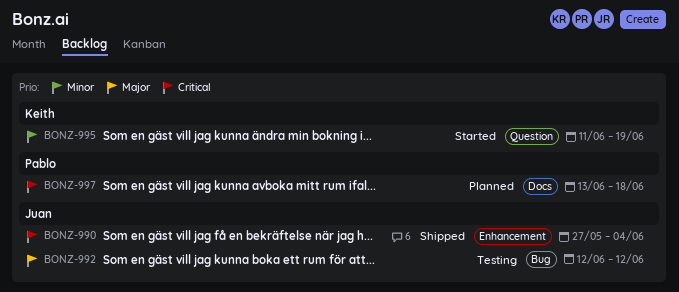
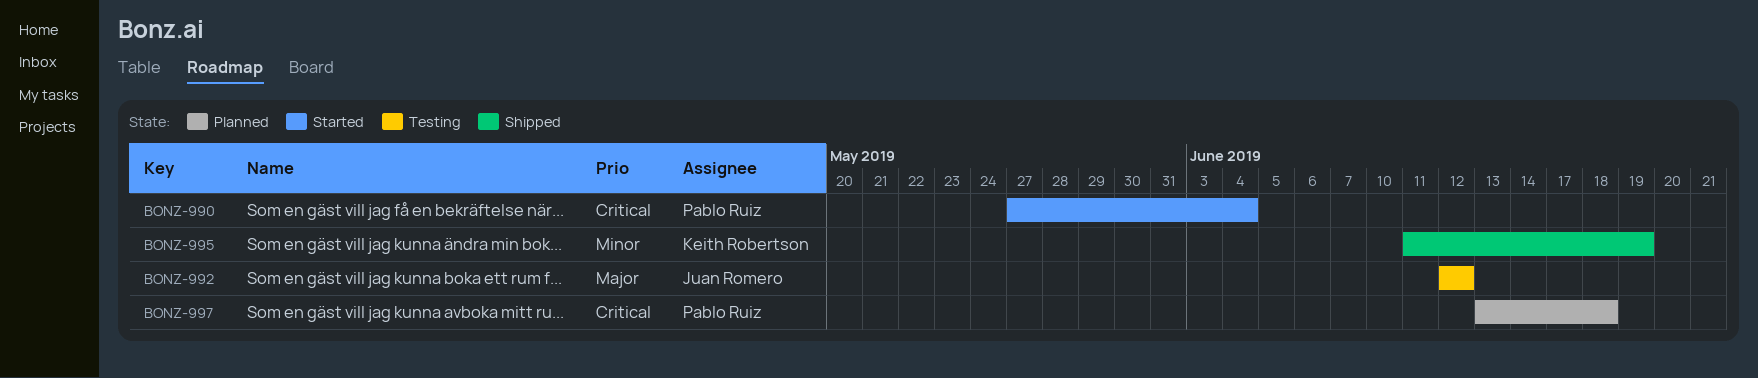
BONZ-990, status: Shipped -> Started
BONZ-990, owner: Juan Romero -> Pablo Ruiz
BONZ-995, status: Started -> Shipped

